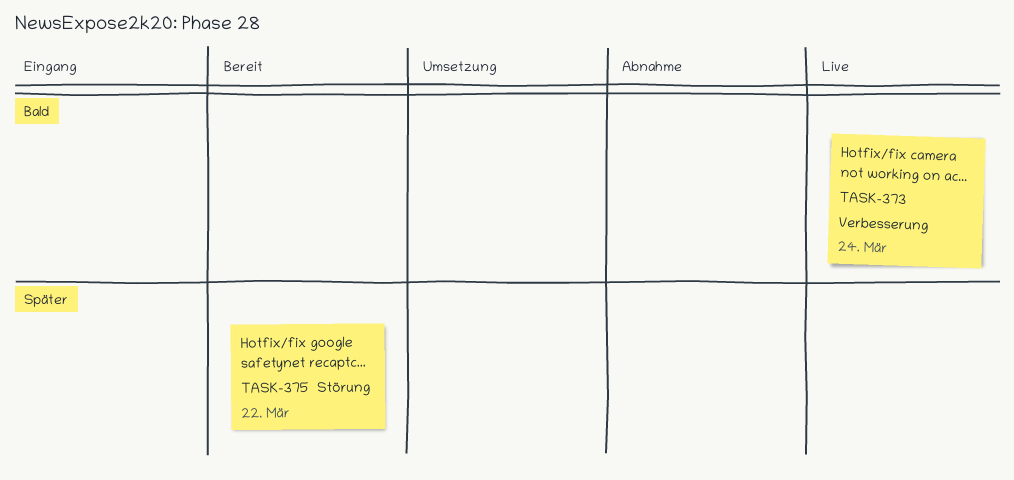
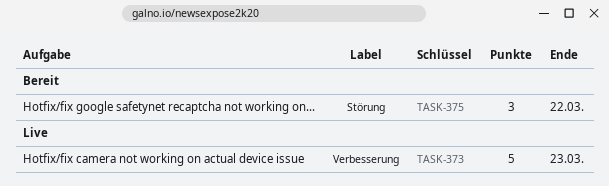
TASK-373, due: Mar 24 -> Mar 23

